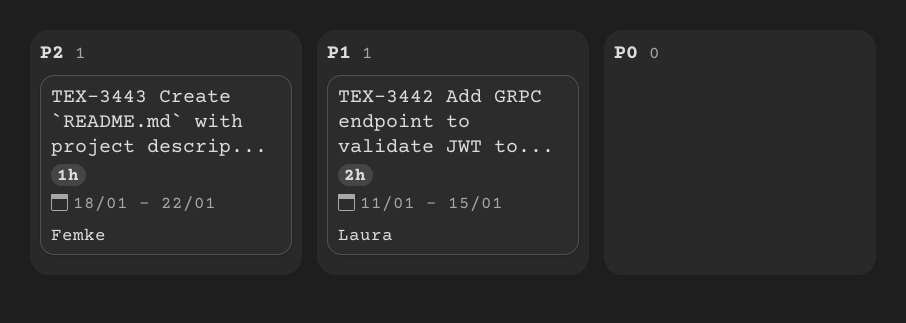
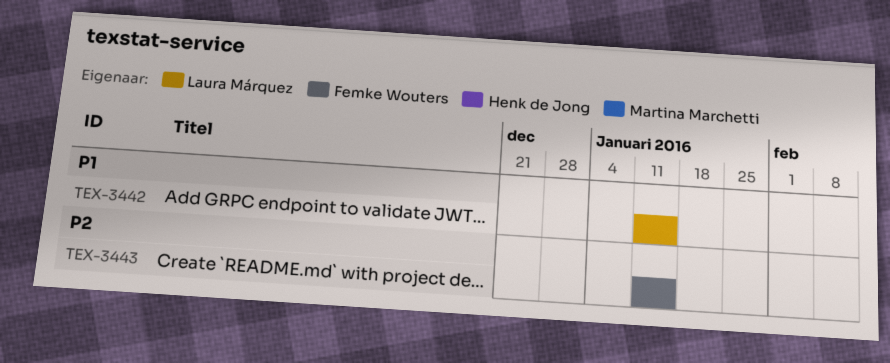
TEX-3443, start: Jan 18 -> Jan 11
TEX-3443, due: Jan 22 -> Jan 15

